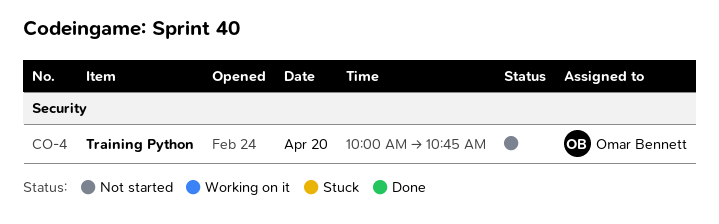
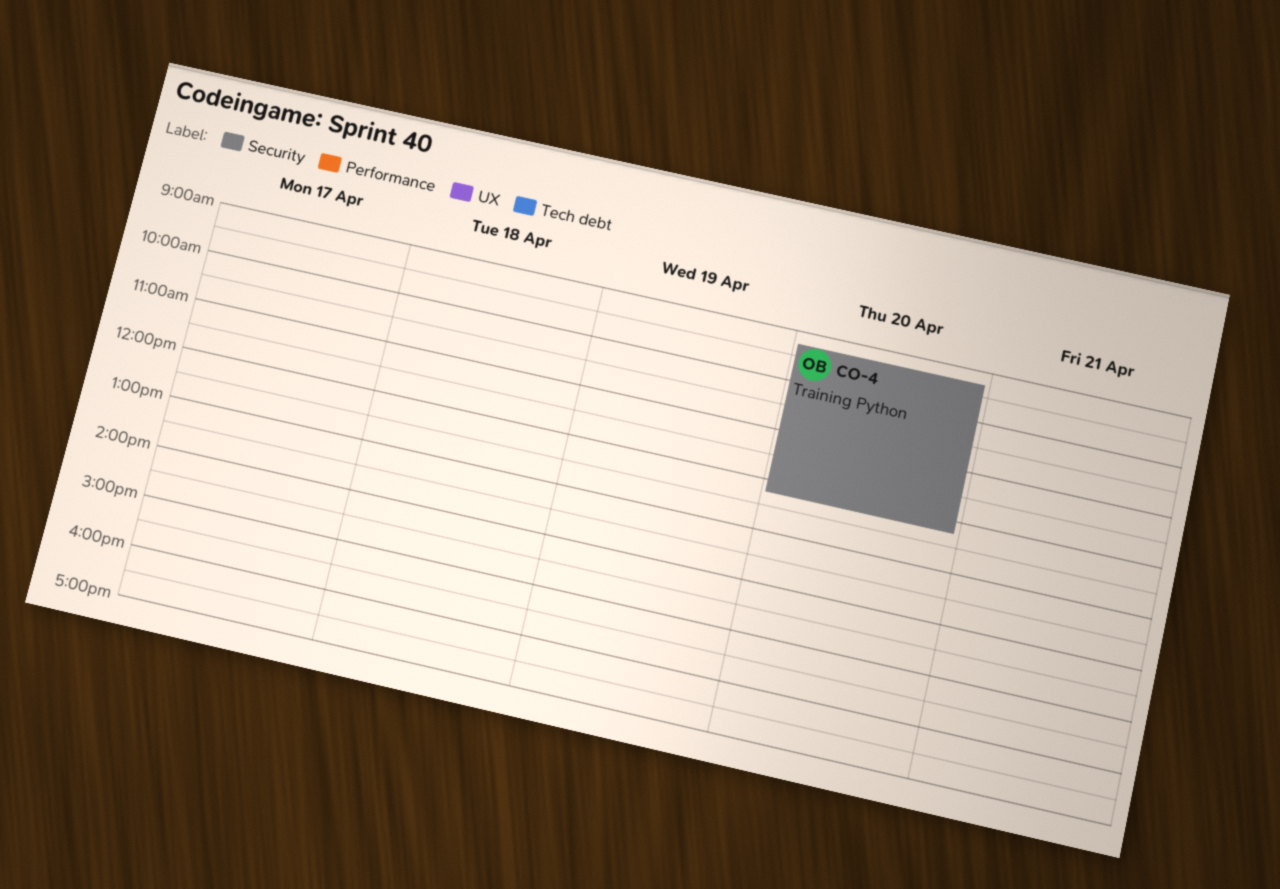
CO-4, begins: 10:00 -> 09:15
CO-4, ends: 10:45 -> 12:15

